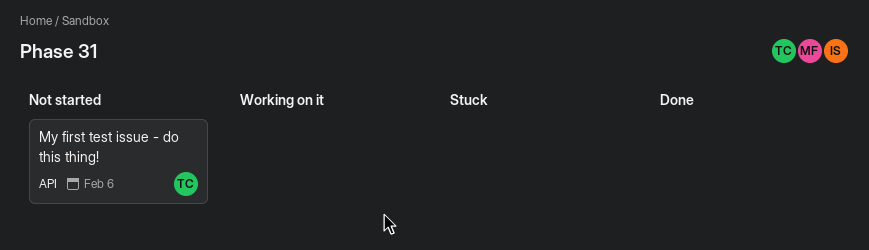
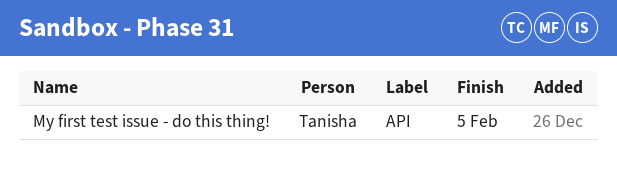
My first test issue - do this thing!, due: Feb 6 -> Feb 5

